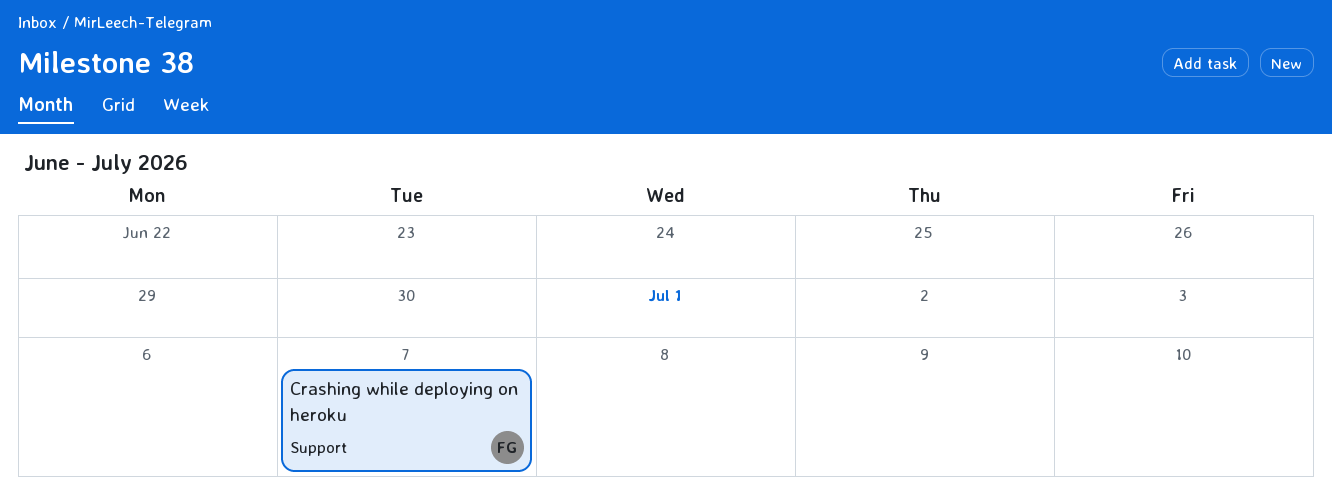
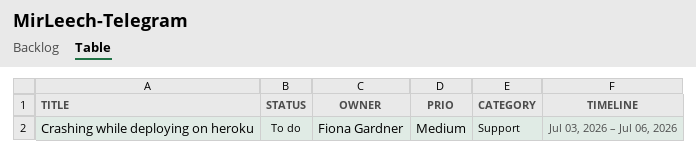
Crashing while deploying on heroku, due: Jul 7 -> Jul 6

